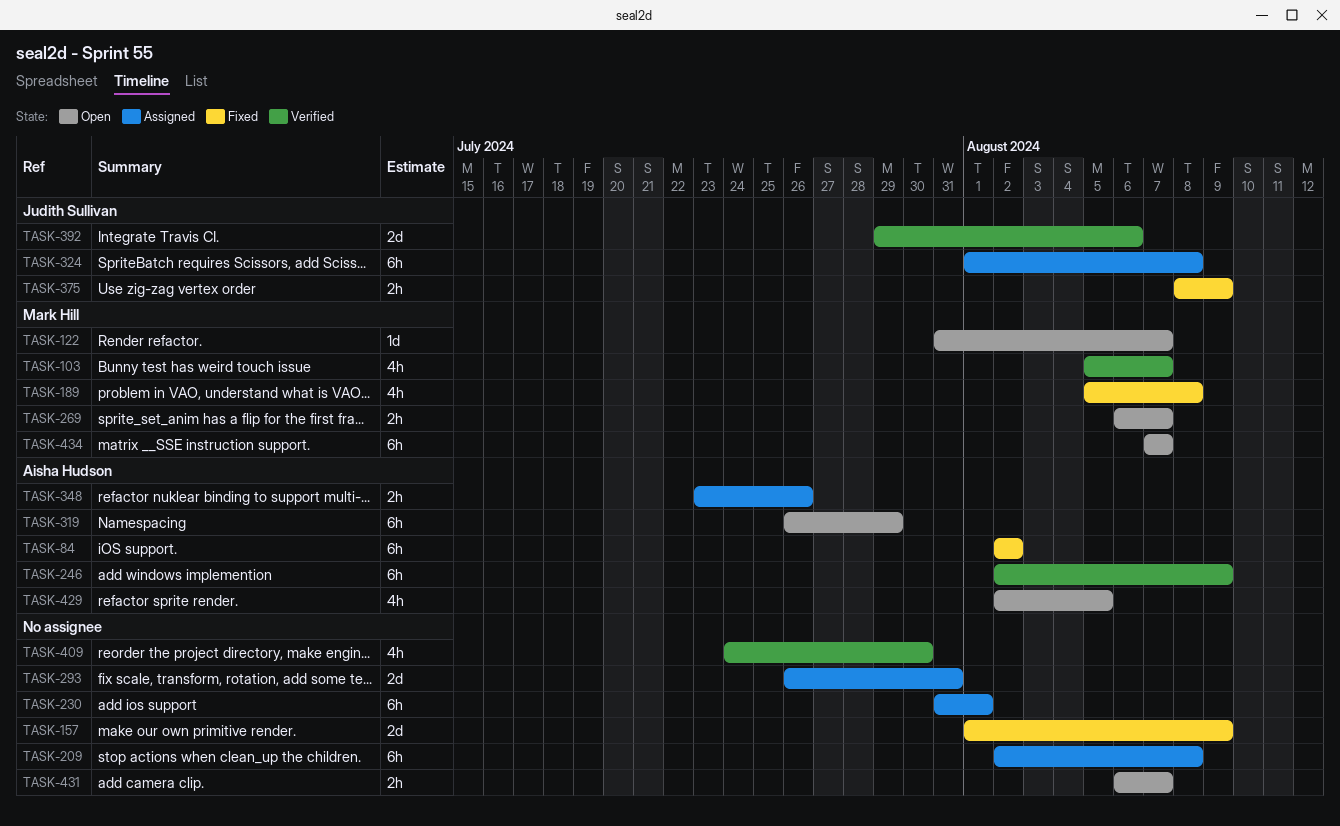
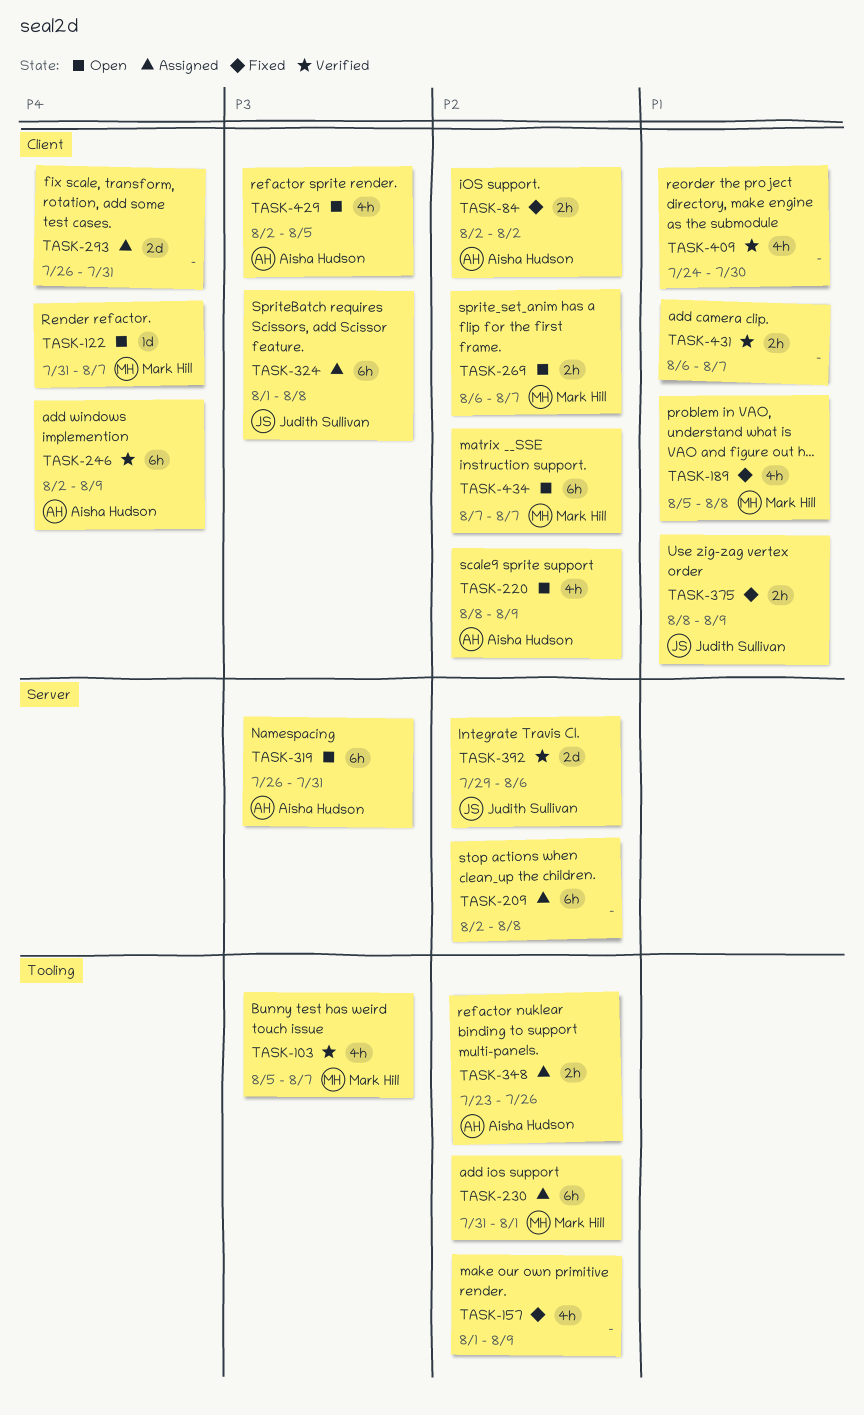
TASK-84, estimate: 6h -> 2h
TASK-157, estimate: 2d -> 4h
TASK-220: none -> present
TASK-230, owner: none -> Mark Hill
TASK-319, due: Jul 29 -> Jul 31
TASK-431, status: Open -> Verified

